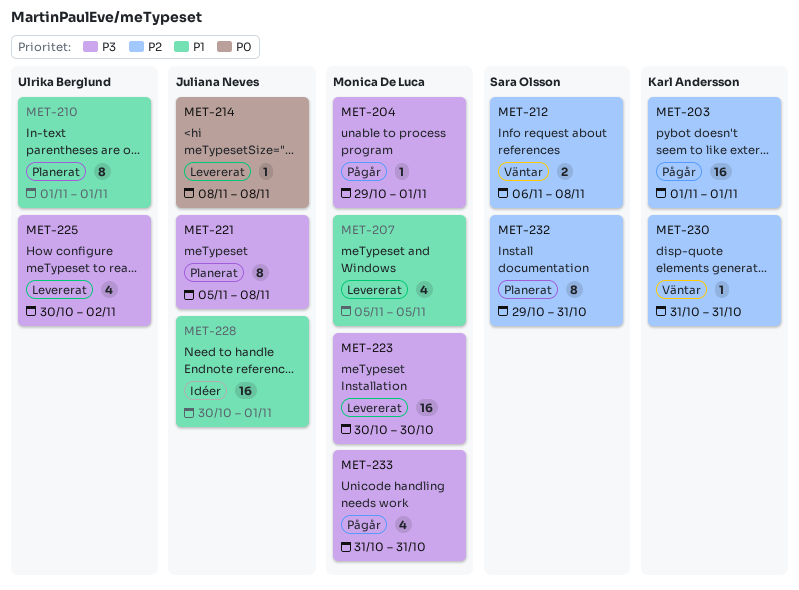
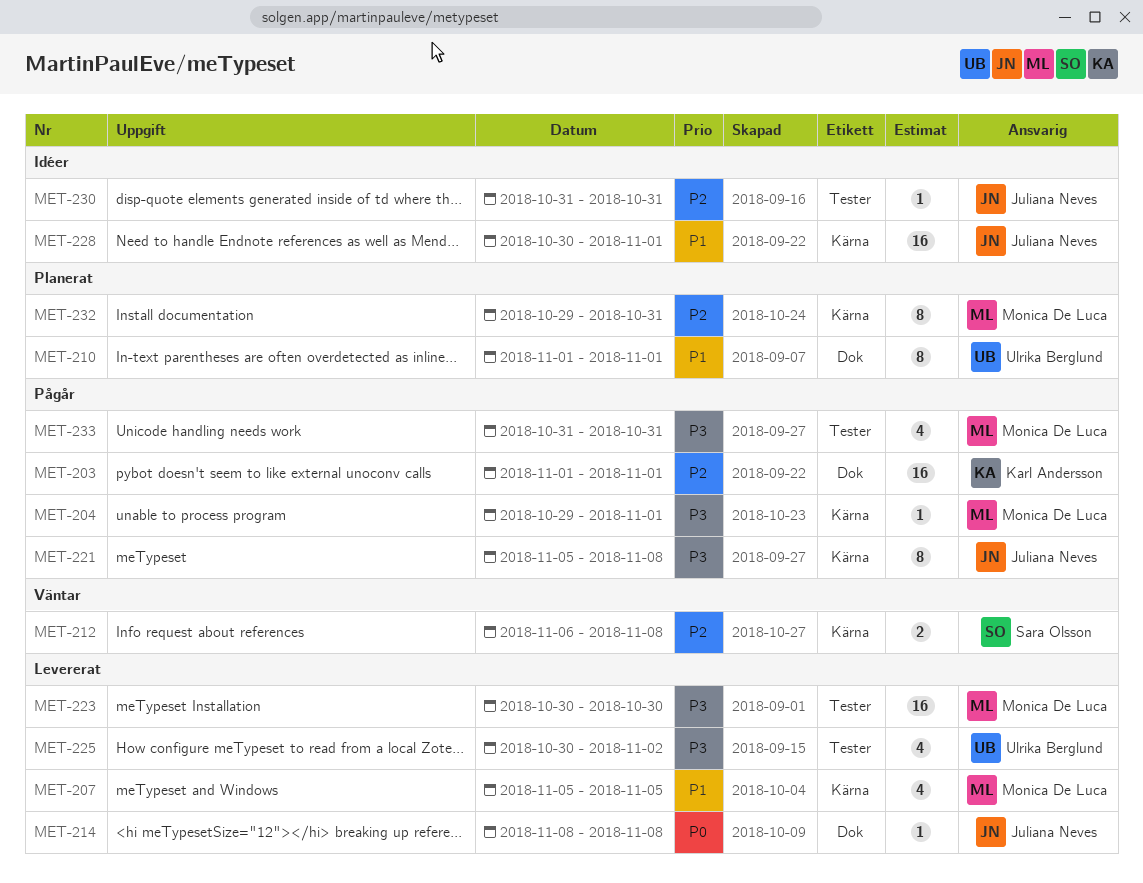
MET-221, status: Planerat -> Pågår
MET-230, status: Väntar -> Idéer
MET-230, owner: Karl Andersson -> Juliana Neves
MET-232, owner: Sara Olsson -> Monica De Luca

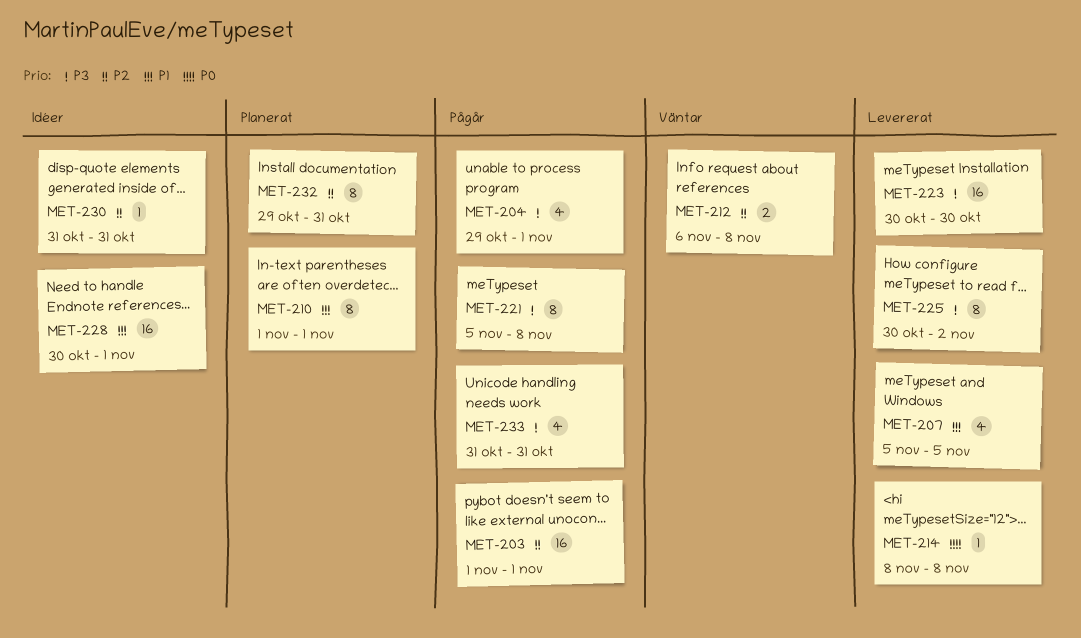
MET-204, estimate: 1 -> 4
MET-225, estimate: 4 -> 8

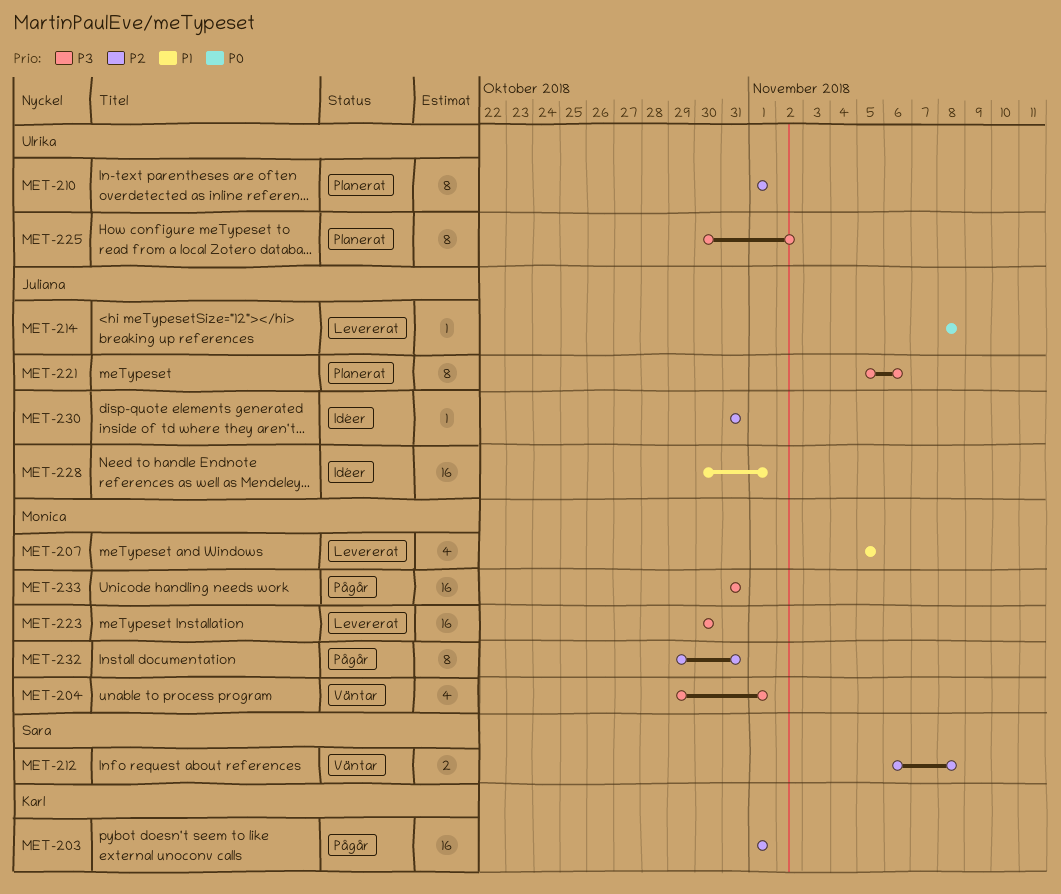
MET-204, status: Pågår -> Väntar
MET-210, priority: P1 -> P2
MET-221, status: Pågår -> Planerat
MET-221, due: Nov 8 -> Nov 6
MET-225, status: Levererat -> Planerat
MET-232, status: Planerat -> Pågår
MET-233, estimate: 4 -> 16

